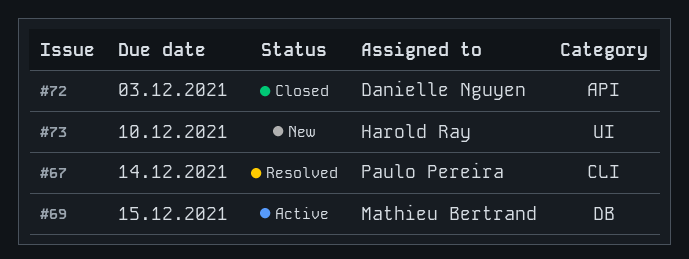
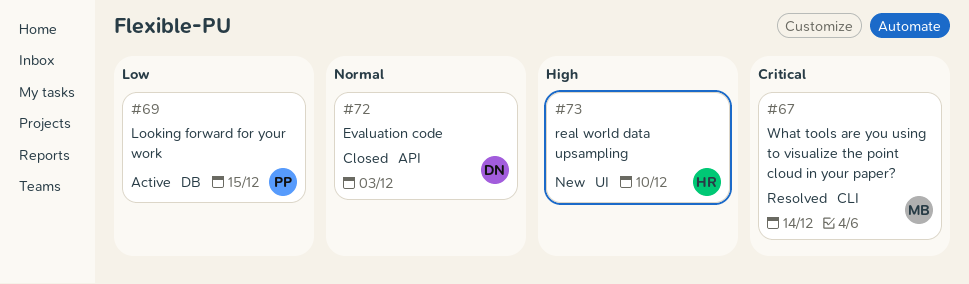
#67, owner: Paulo Pereira -> Mathieu Bertrand
#69, owner: Mathieu Bertrand -> Paulo Pereira

